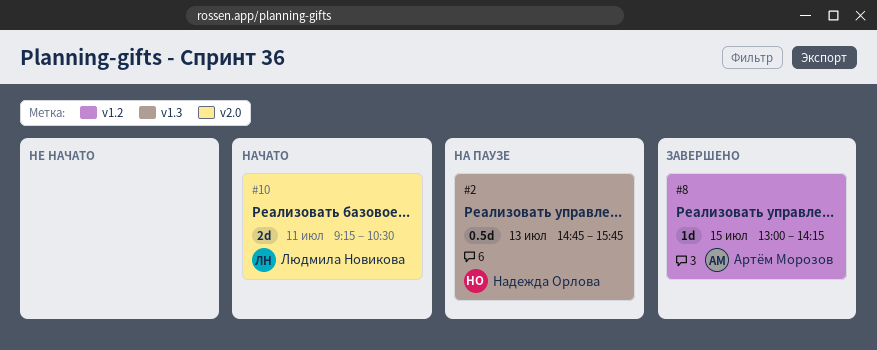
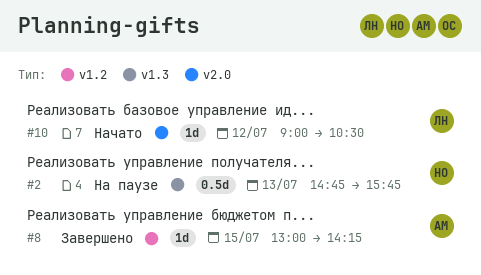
#10, estimate: 2d -> 1d
#10, day: Jul 11 -> Jul 12
#10, begins: 09:15 -> 09:00

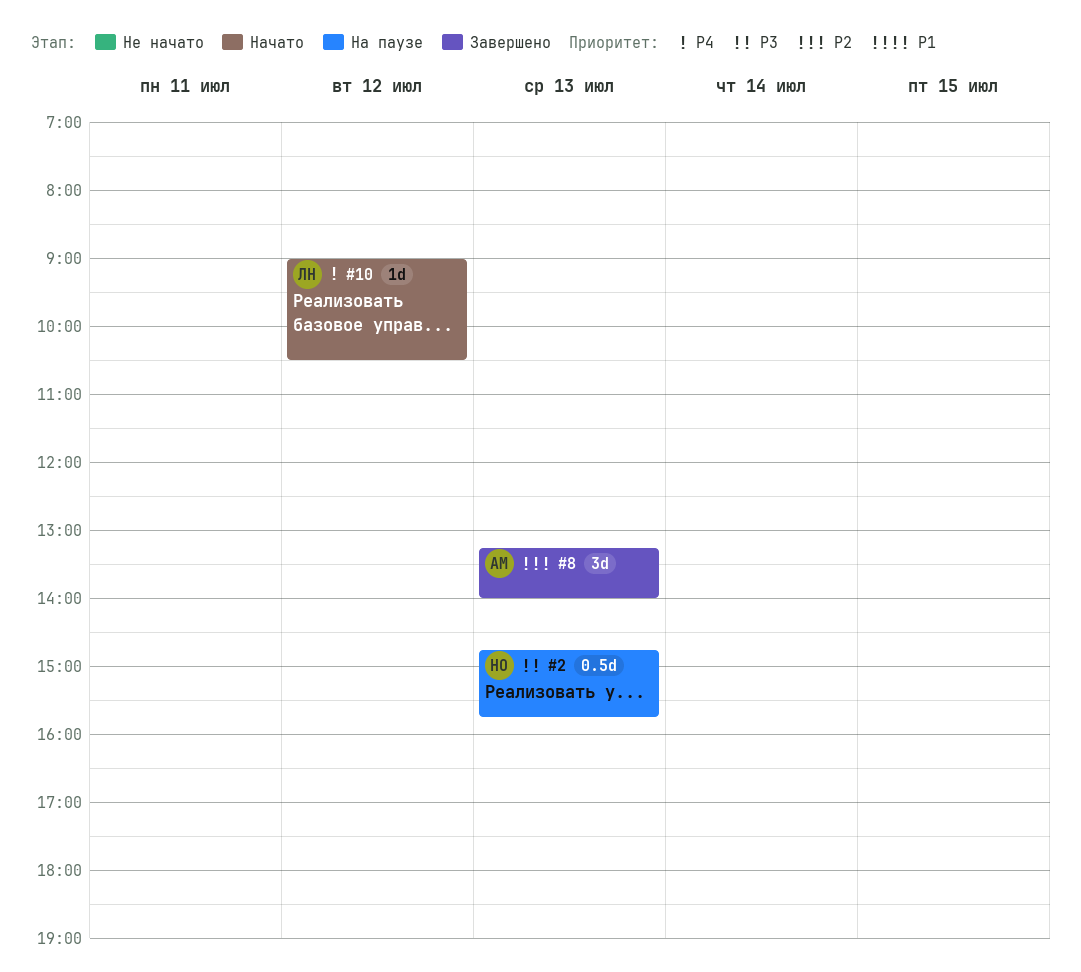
#8, estimate: 1d -> 3d
#8, day: Jul 15 -> Jul 13
#8, begins: 13:00 -> 13:15
#8, ends: 14:15 -> 14:00

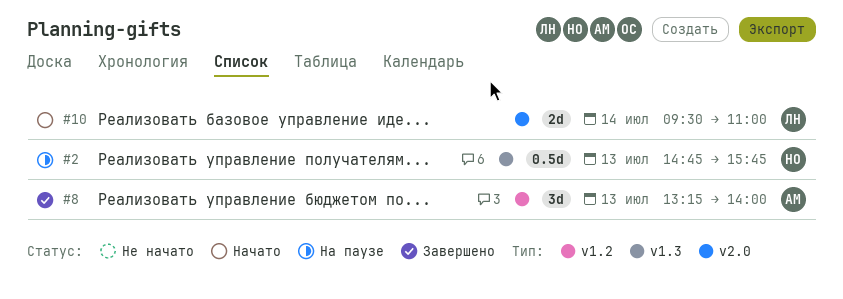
#10, estimate: 1d -> 2d
#10, day: Jul 12 -> Jul 14
#10, begins: 09:00 -> 09:30
#10, ends: 10:30 -> 11:00

